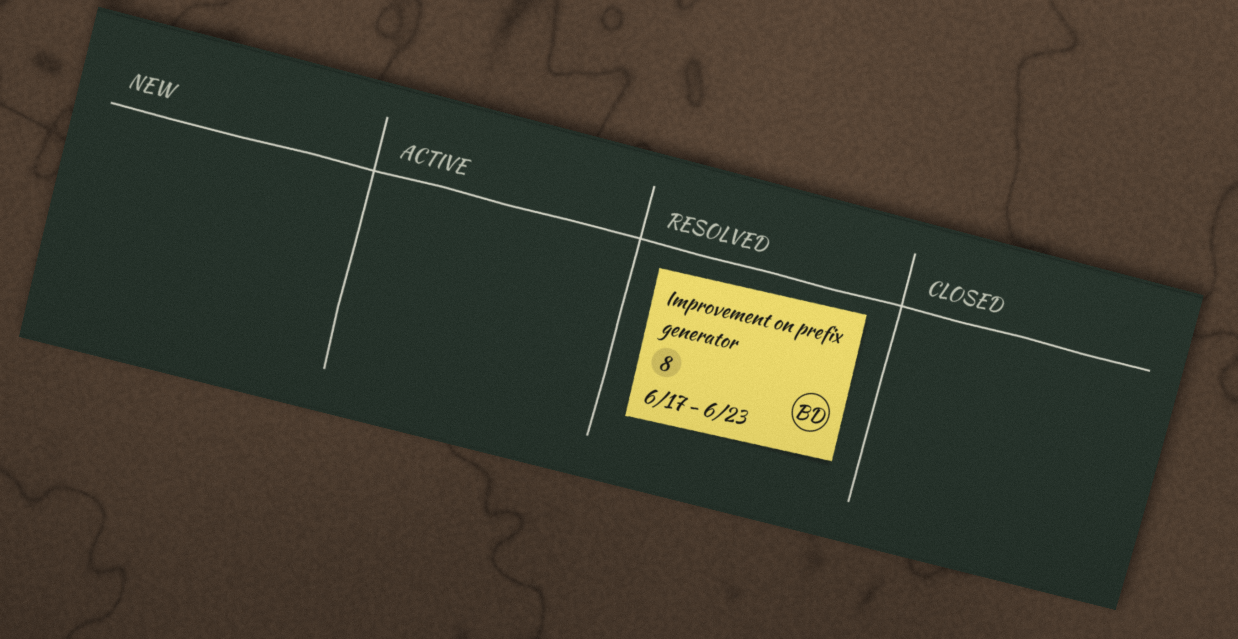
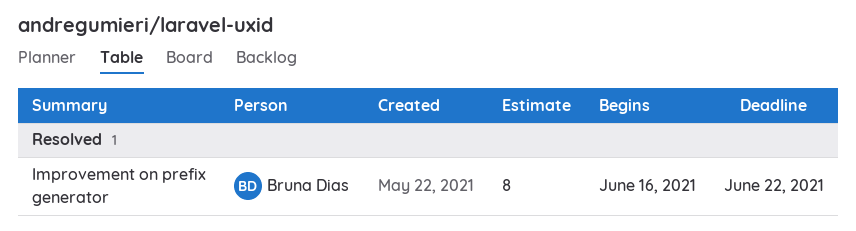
Improvement on prefix generator, start: Jun 17 -> Jun 16
Improvement on prefix generator, due: Jun 23 -> Jun 22

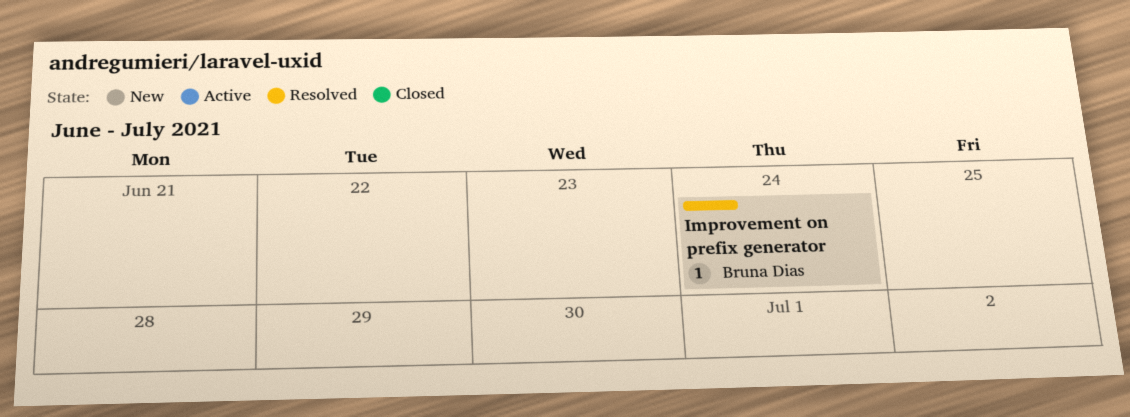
Improvement on prefix generator, estimate: 8 -> 1
Improvement on prefix generator, due: Jun 22 -> Jun 24

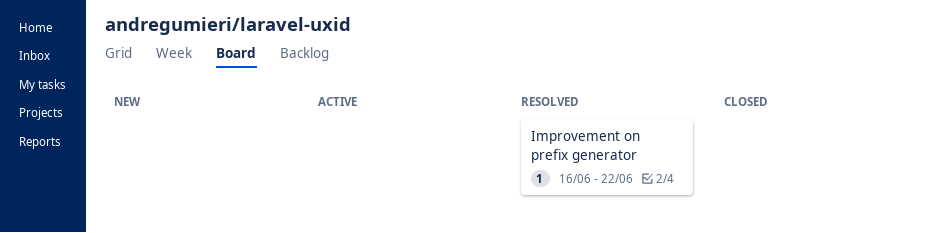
Improvement on prefix generator, due: Jun 24 -> Jun 22

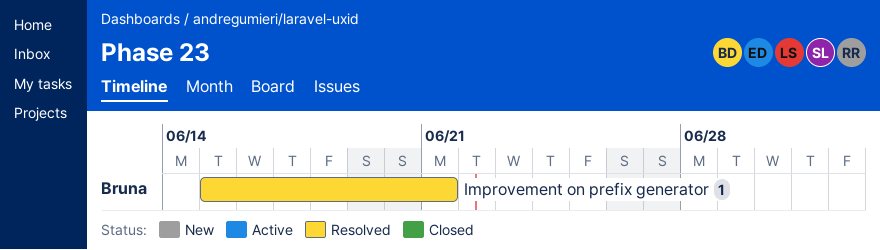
Improvement on prefix generator, start: Jun 16 -> Jun 15
Improvement on prefix generator, due: Jun 22 -> Jun 21

